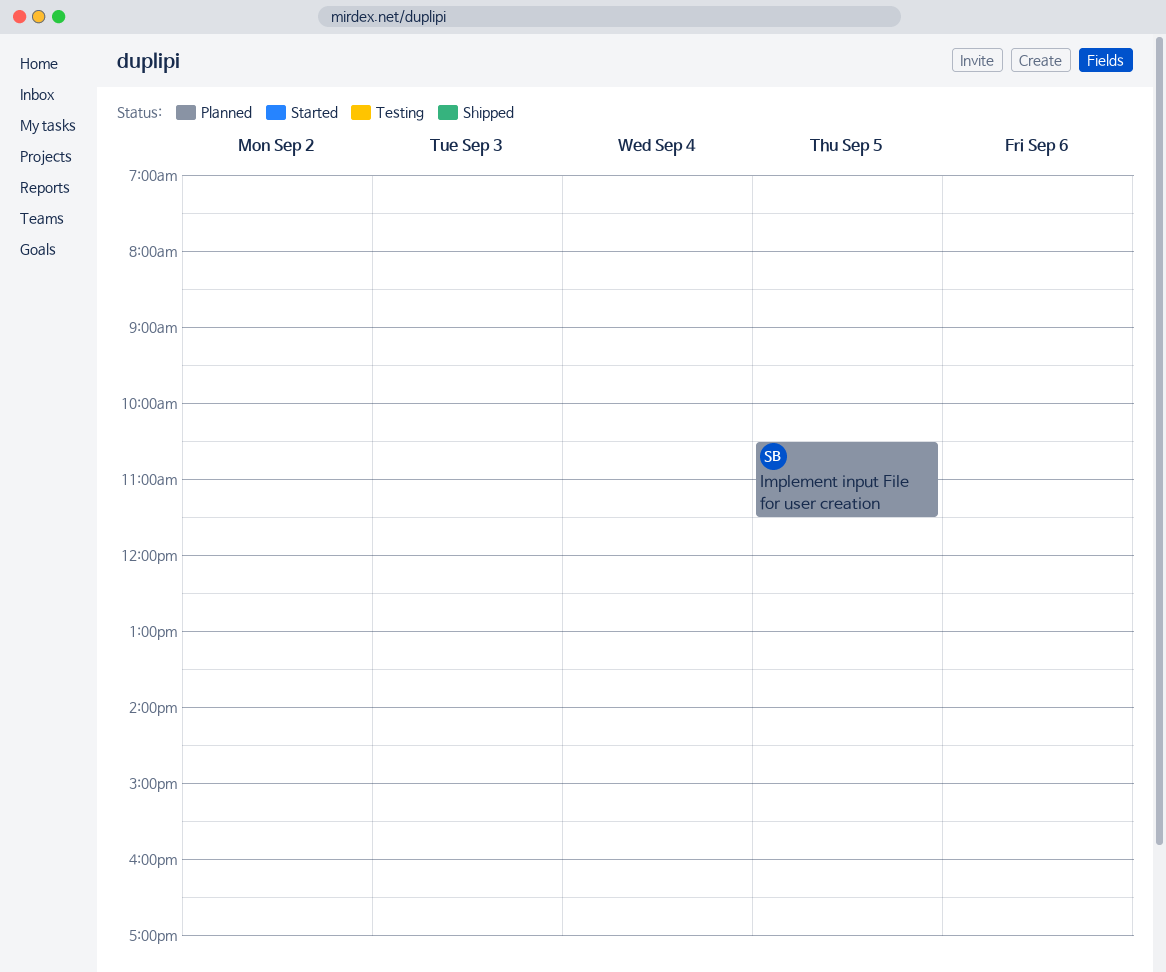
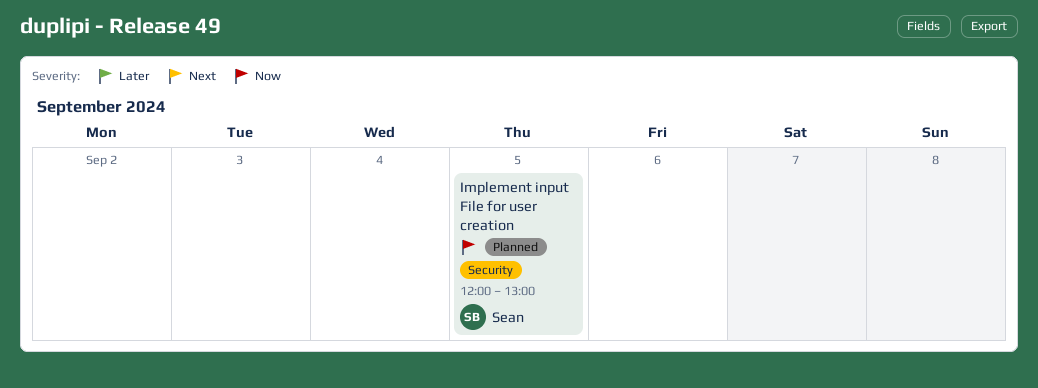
Implement input File for user creation, begins: 10:30 -> 12:00
Implement input File for user creation, ends: 11:30 -> 13:00

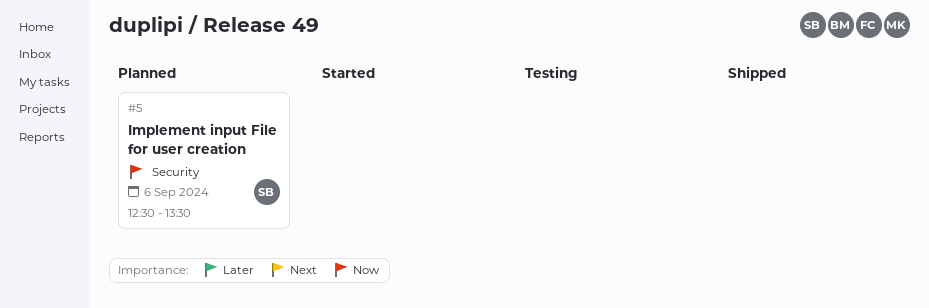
Implement input File for user creation, day: Sep 5 -> Sep 6
Implement input File for user creation, begins: 12:00 -> 12:30
Implement input File for user creation, ends: 13:00 -> 13:30

